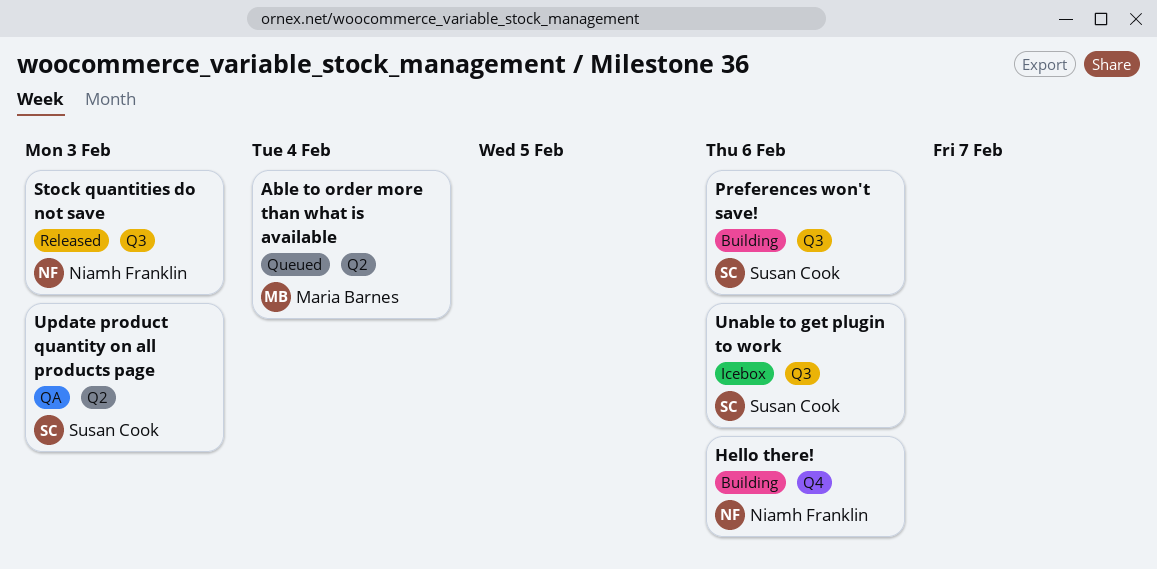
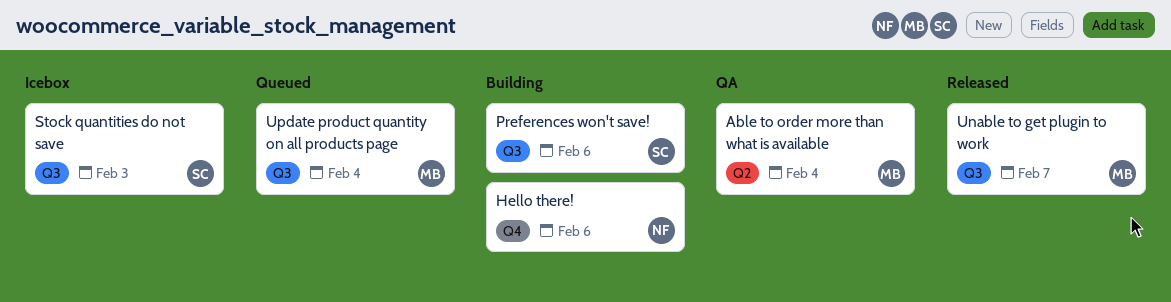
Able to order more than what is available, status: Queued -> QA
Stock quantities do not save, status: Released -> Icebox
Stock quantities do not save, owner: Niamh Franklin -> Susan Cook
Unable to get plugin to work, status: Icebox -> Released
Unable to get plugin to work, owner: Susan Cook -> Maria Barnes
Unable to get plugin to work, due: Feb 6 -> Feb 7
Update product quantity on all products page, status: QA -> Queued
Update product quantity on all products page, owner: Susan Cook -> Maria Barnes
Update product quantity on all products page, label: Q2 -> Q3
Update product quantity on all products page, due: Feb 3 -> Feb 4

